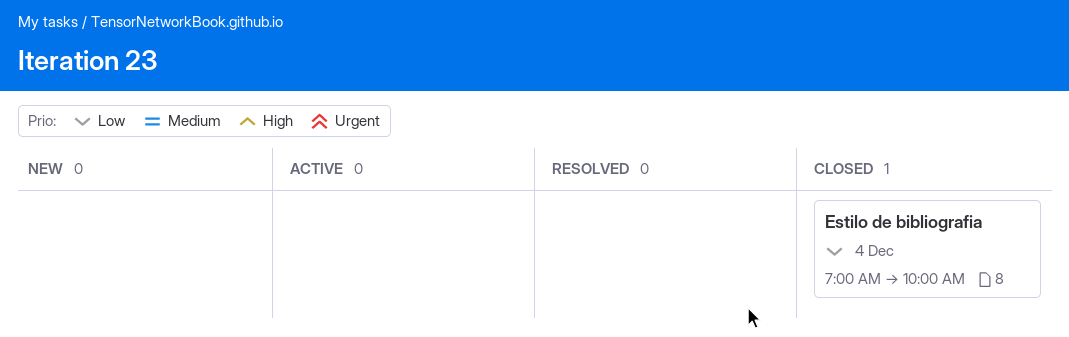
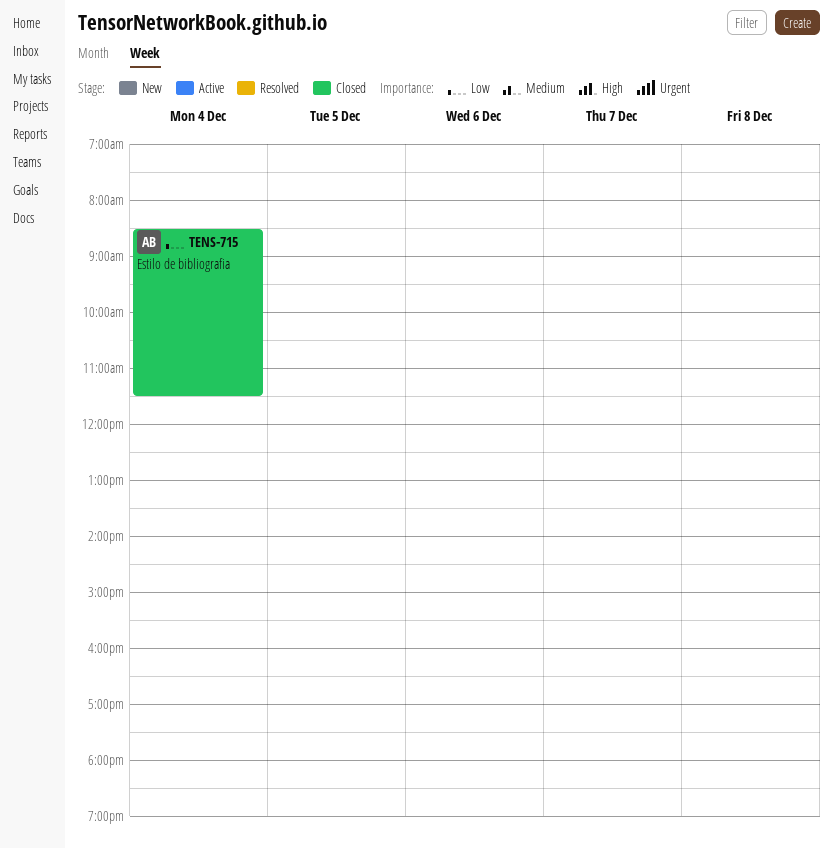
Estilo de bibliografia, begins: 07:00 -> 08:30
Estilo de bibliografia, ends: 10:00 -> 11:30

